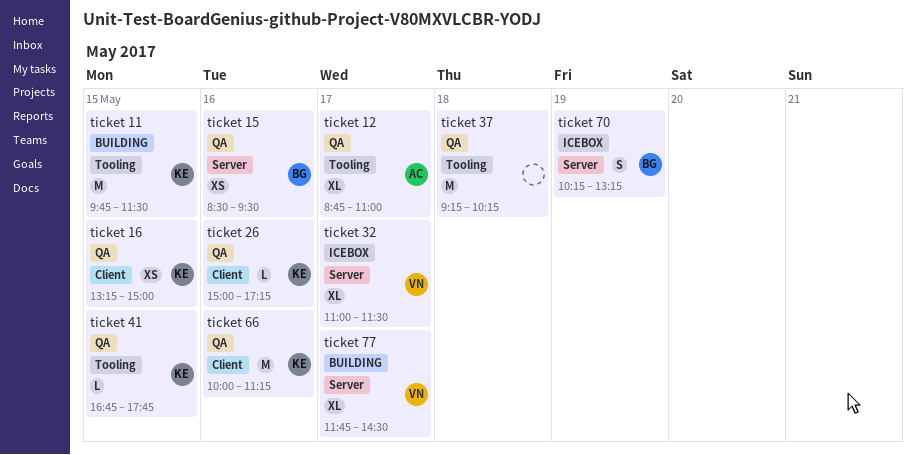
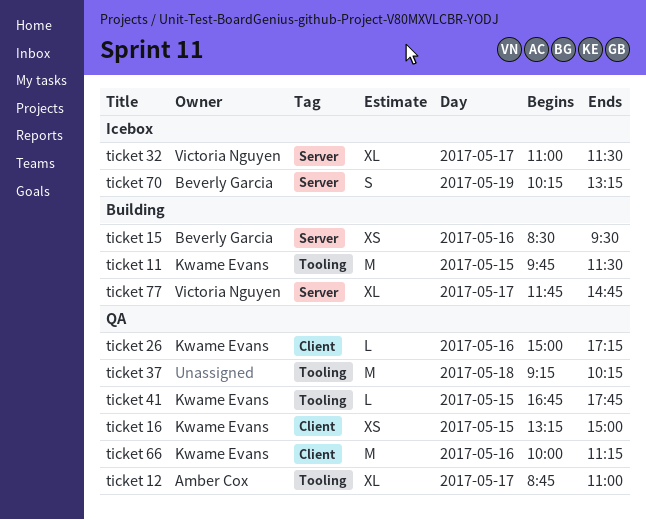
ticket 15, status: QA -> Building
ticket 77, ends: 14:30 -> 14:45

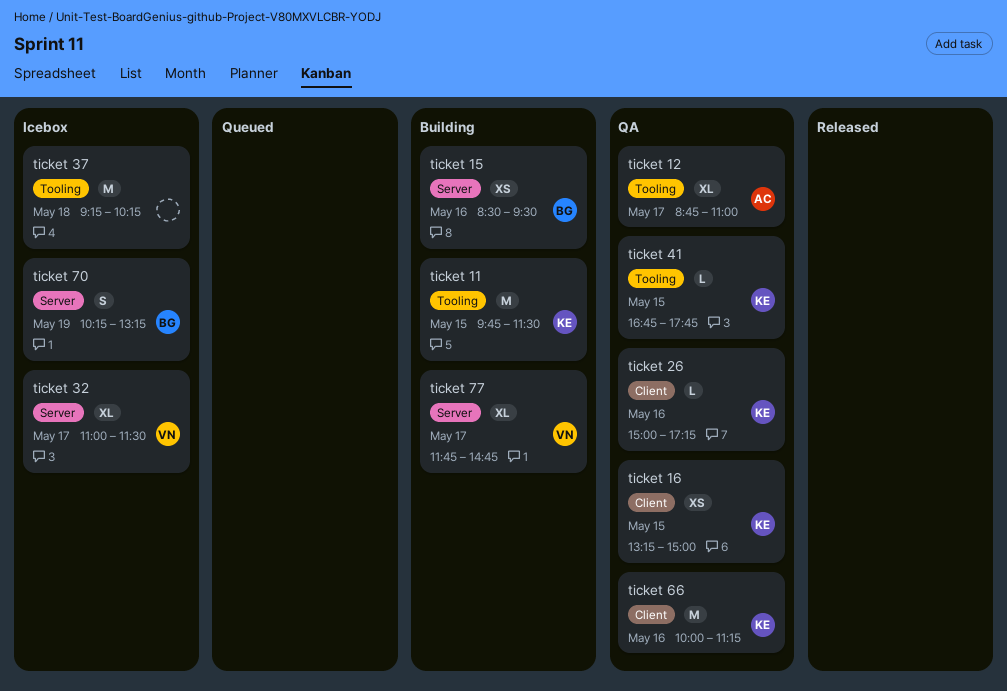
ticket 37, status: QA -> Icebox

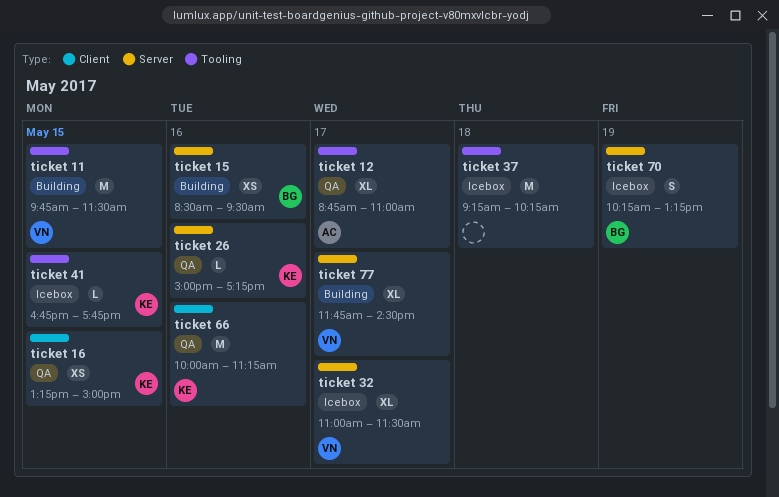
ticket 11, owner: KE -> VN
ticket 26, label: Client -> Server
ticket 41, status: QA -> Icebox
ticket 77, ends: 14:45 -> 14:30

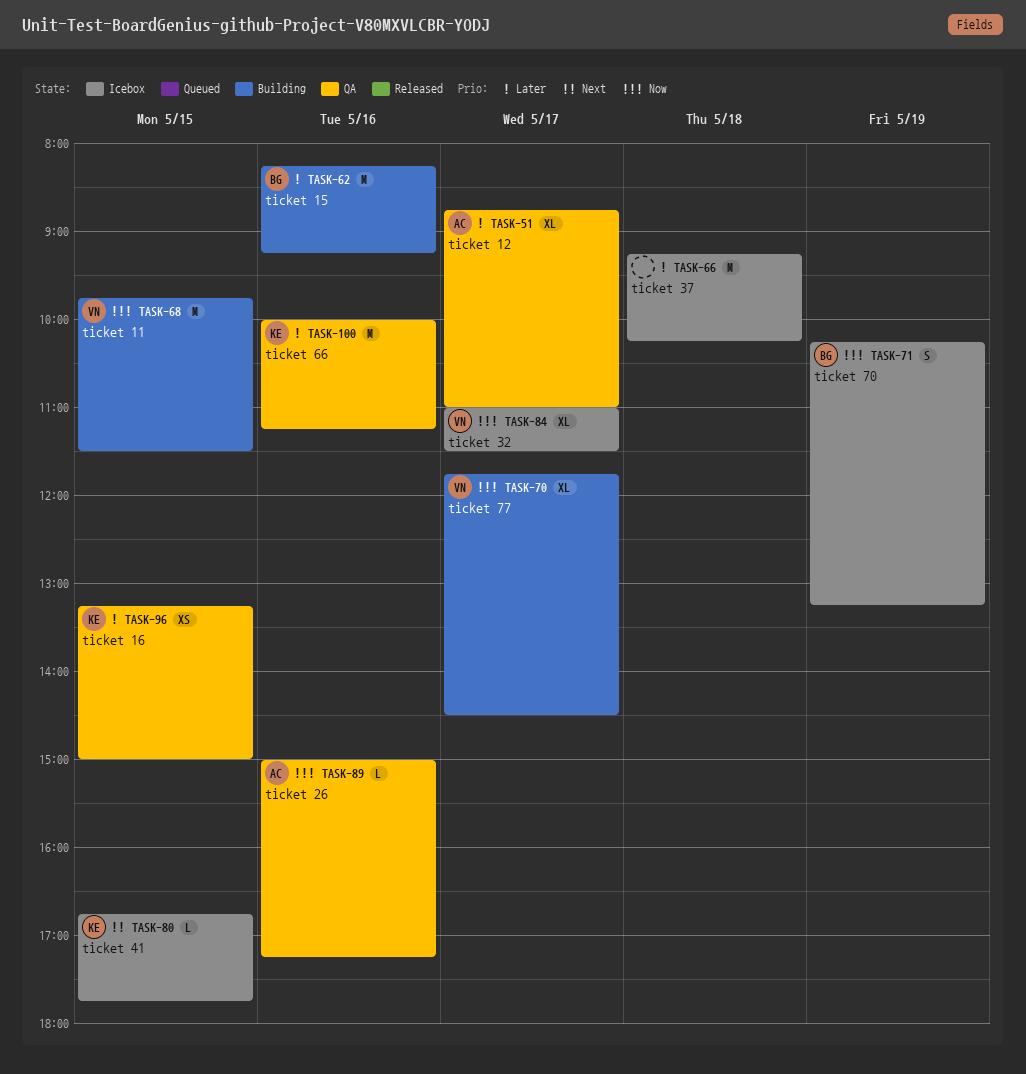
ticket 15, estimate: XS -> M
ticket 15, begins: 08:30 -> 08:15
ticket 15, ends: 09:30 -> 09:15
ticket 26, owner: KE -> AC

